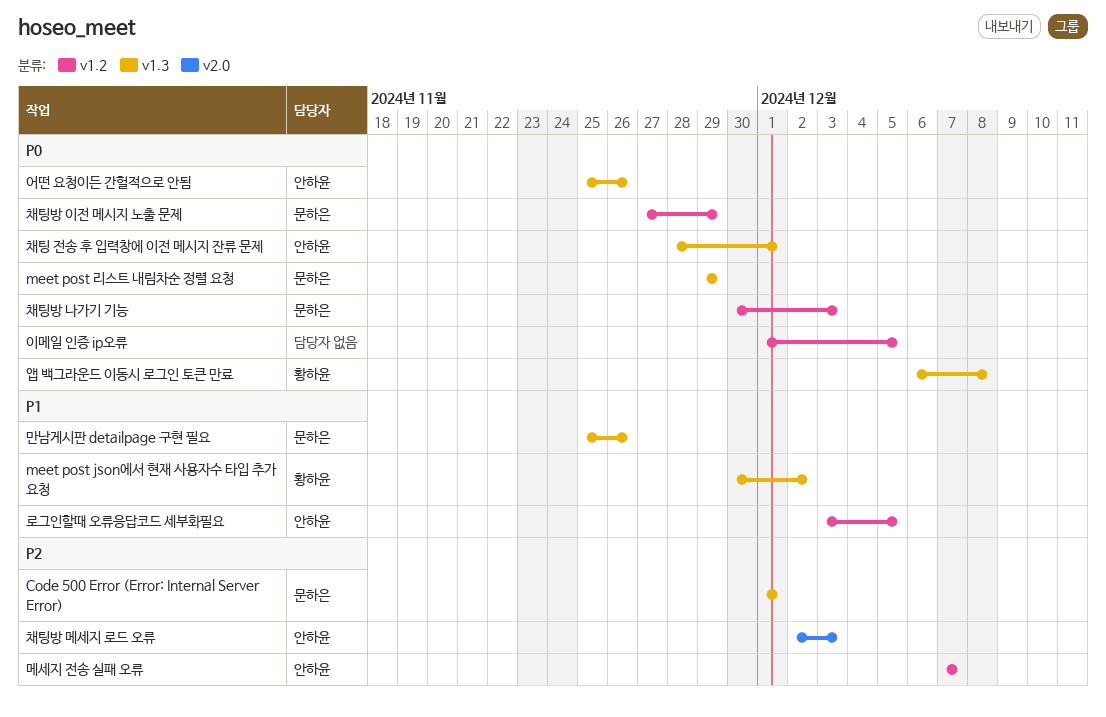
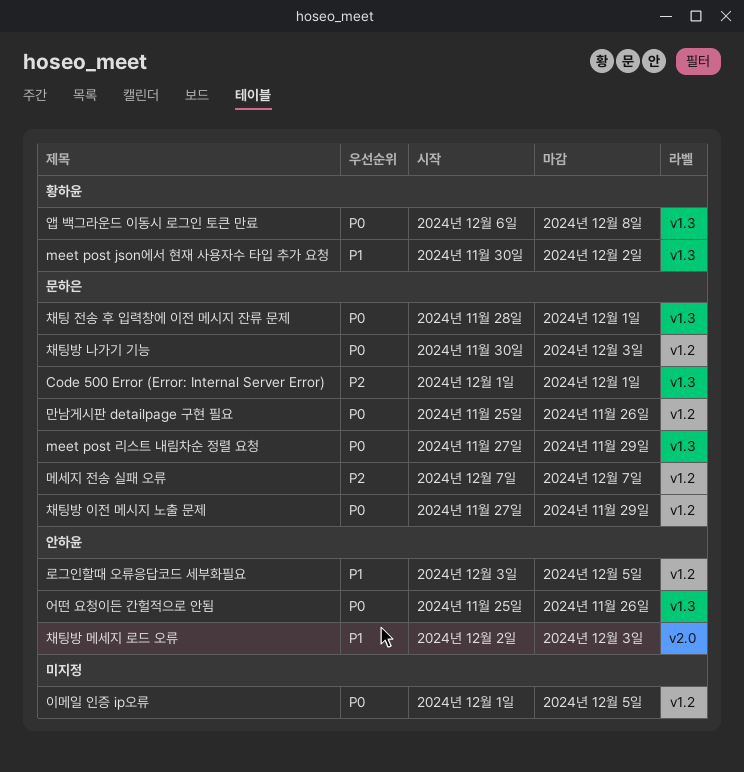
meet post 리스트 내림차순 정렬 요청, start: Nov 29 -> Nov 27
만남게시판 detailpage 구현 필요, priority: P1 -> P0
만남게시판 detailpage 구현 필요, label: v1.3 -> v1.2
메세지 전송 실패 오류, owner: 안하윤 -> 문하은
채팅 전송 후 입력창에 이전 메시지 잔류 문제, owner: 안하윤 -> 문하은
채팅방 메세지 로드 오류, priority: P2 -> P1

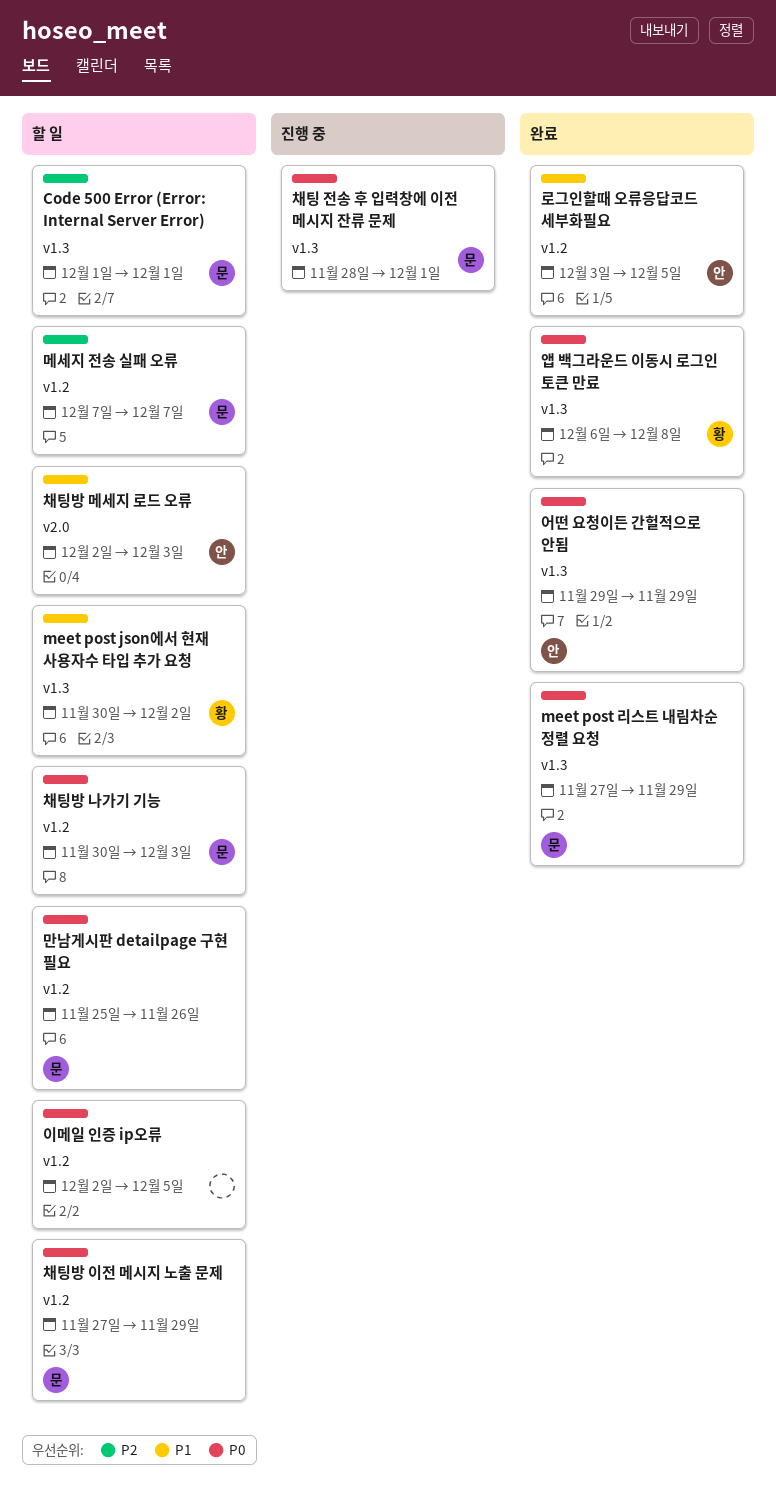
어떤 요청이든 간헐적으로 안됨, start: Nov 25 -> Nov 29
어떤 요청이든 간헐적으로 안됨, due: Nov 26 -> Nov 29
이메일 인증 ip오류, start: Dec 1 -> Dec 2

